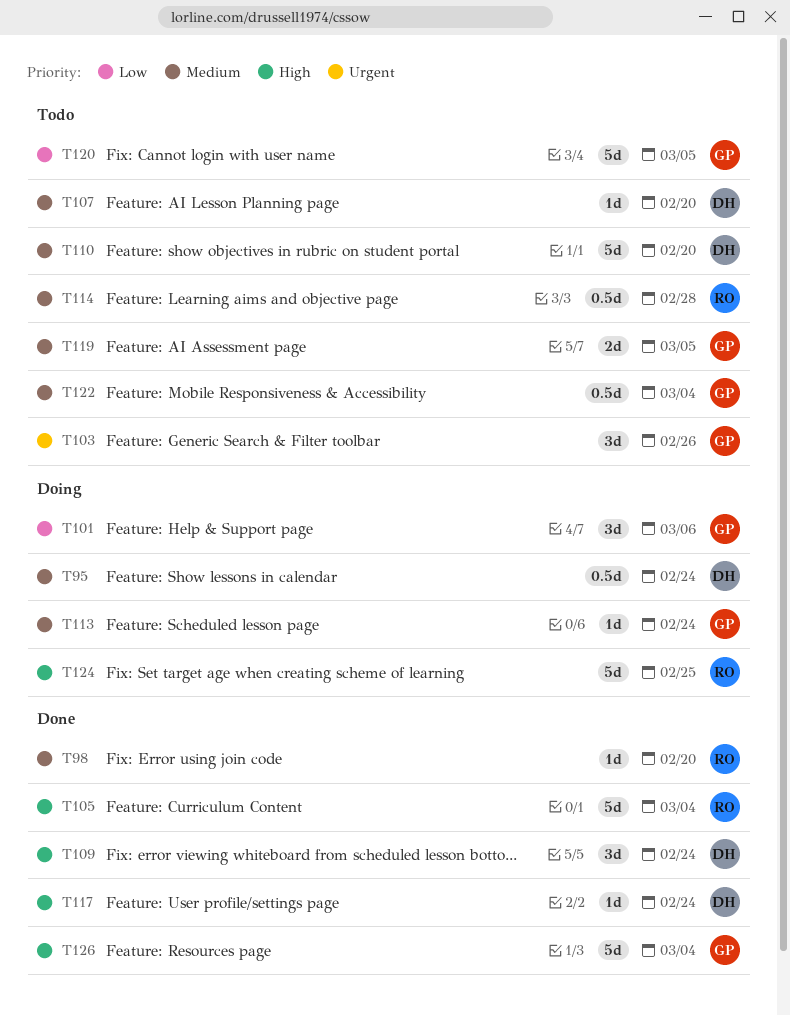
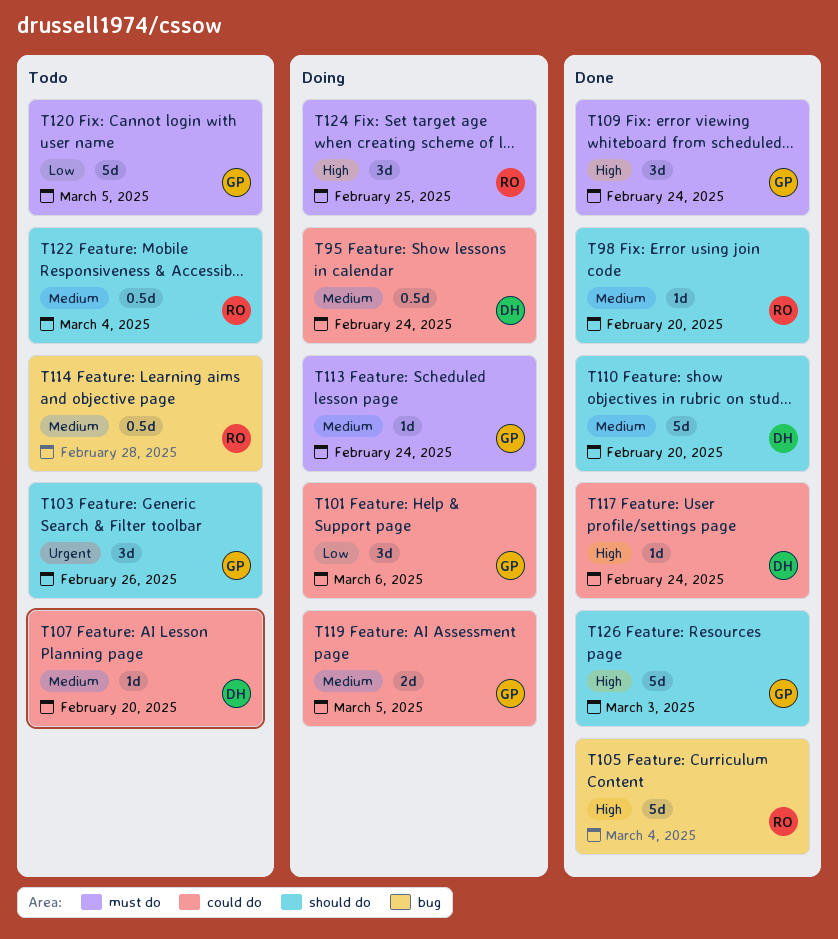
T109, owner: DH -> GP
T110, status: Todo -> Done
T119, status: Todo -> Doing
T122, owner: GP -> RO
T124, estimate: 5d -> 3d
T126, due: Mar 4 -> Mar 3

